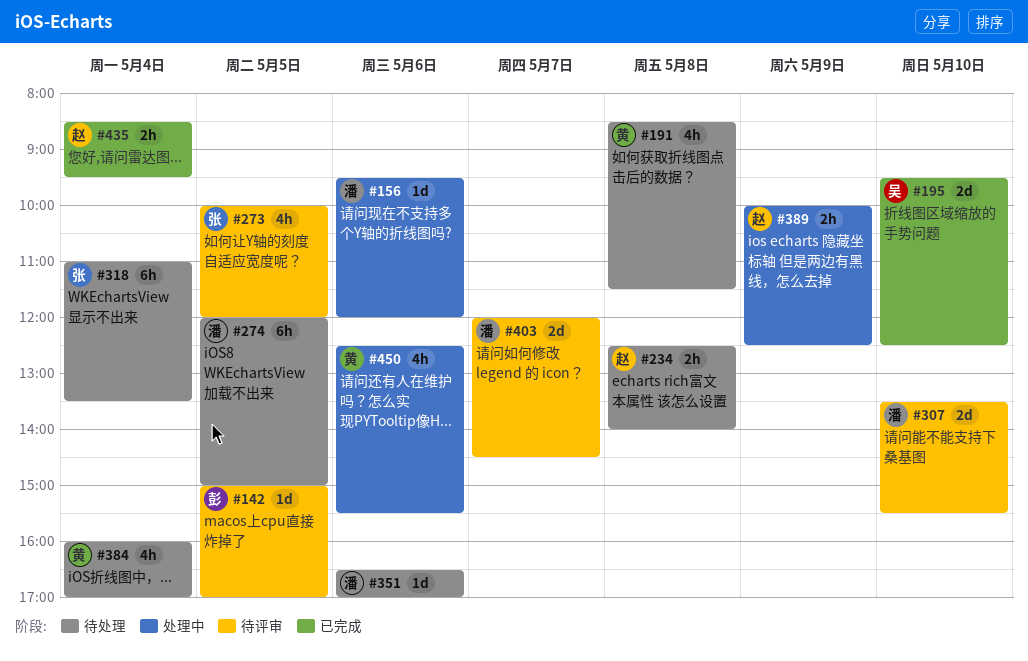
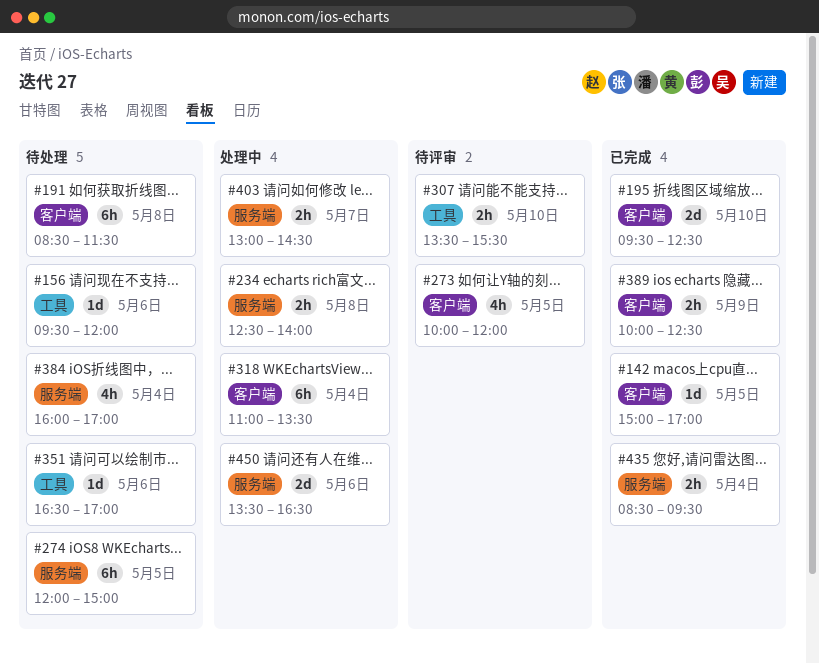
#142, status: 待评审 -> 已完成
#156, status: 处理中 -> 待处理
#191, estimate: 4h -> 6h
#234, status: 待处理 -> 处理中
#307, estimate: 2d -> 2h
#318, status: 待处理 -> 处理中
#389, status: 处理中 -> 已完成
#403, status: 待评审 -> 处理中
#403, estimate: 2d -> 2h
#403, begins: 12:00 -> 13:00
#450, estimate: 4h -> 2d
#450, begins: 12:30 -> 13:30
#450, ends: 15:30 -> 16:30

